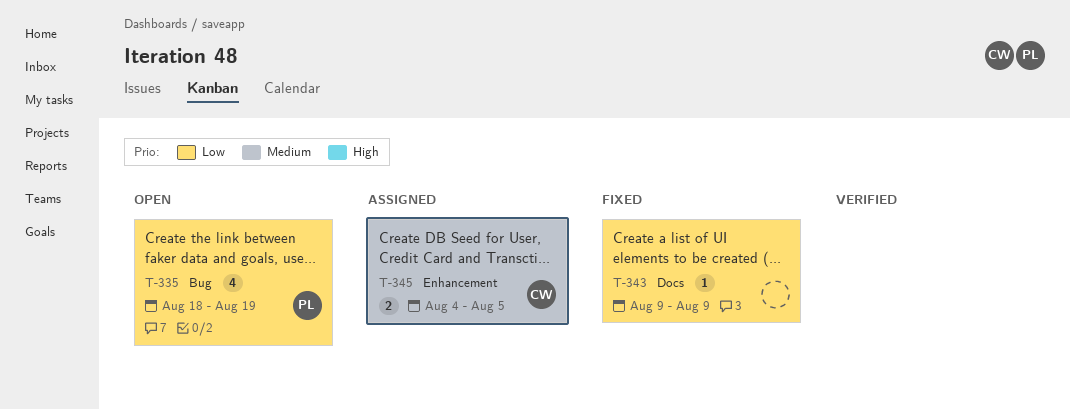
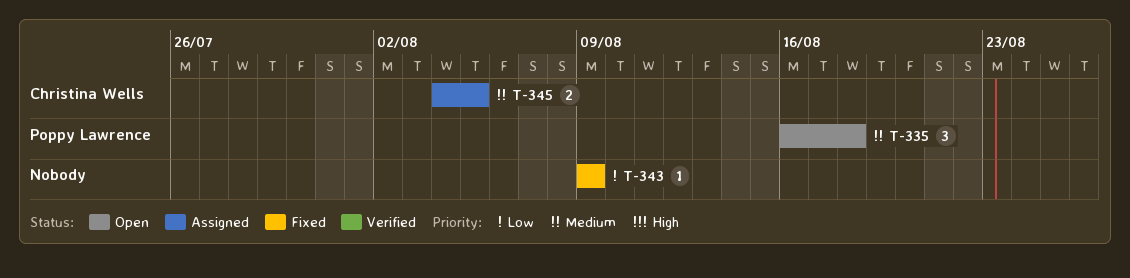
T-335, priority: Low -> Medium
T-335, estimate: 4 -> 3
T-335, start: Aug 18 -> Aug 16
T-335, due: Aug 19 -> Aug 18

